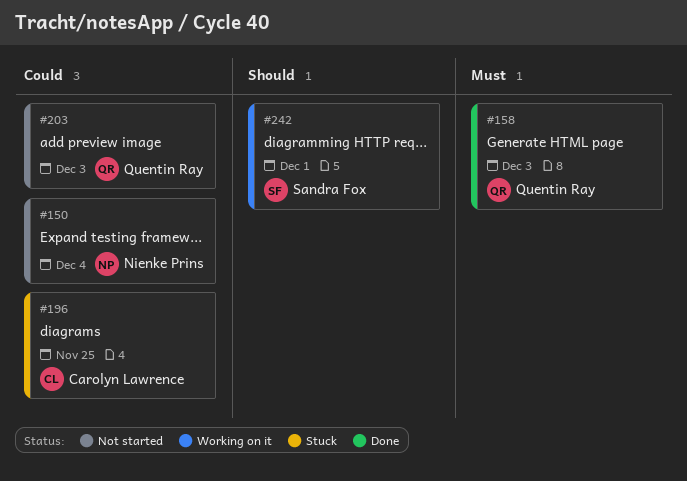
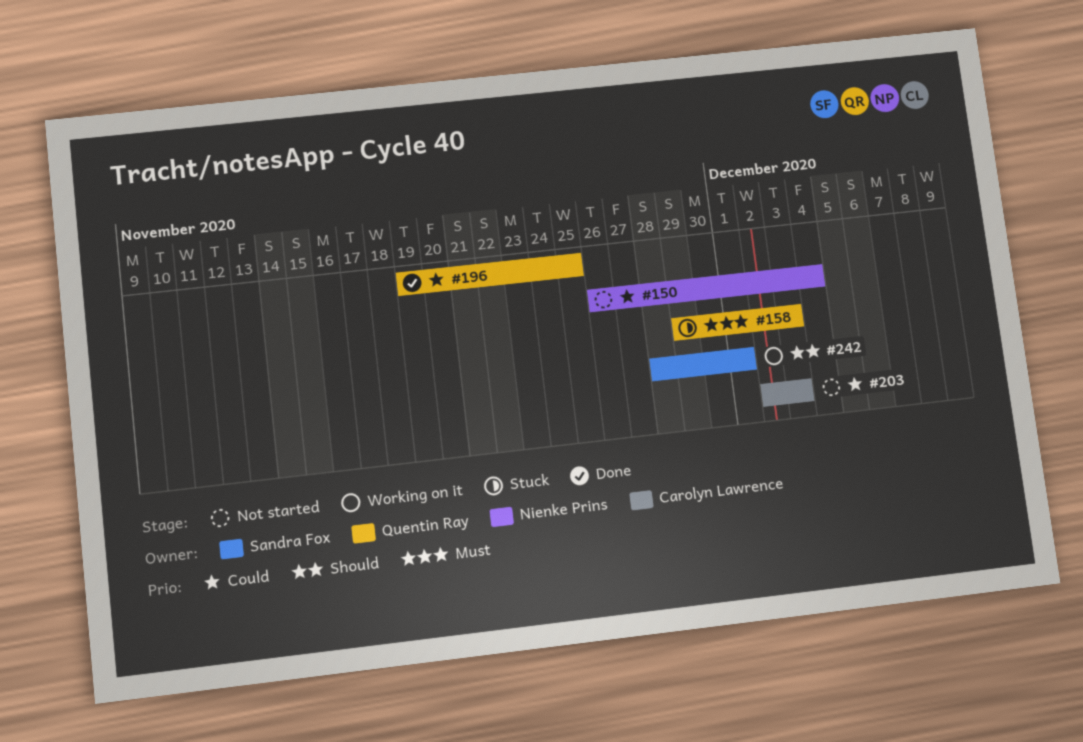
#158, status: Done -> Stuck
#196, status: Stuck -> Done
#196, owner: Carolyn Lawrence -> Quentin Ray
#203, owner: Quentin Ray -> Carolyn Lawrence

